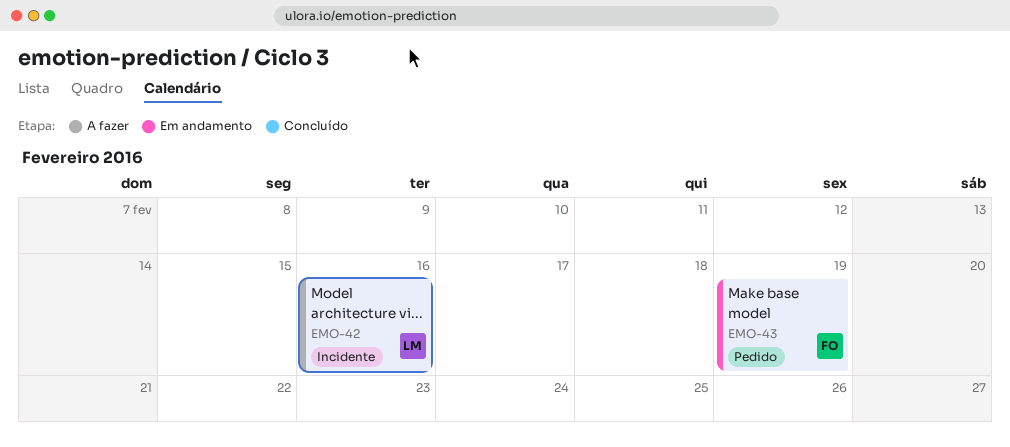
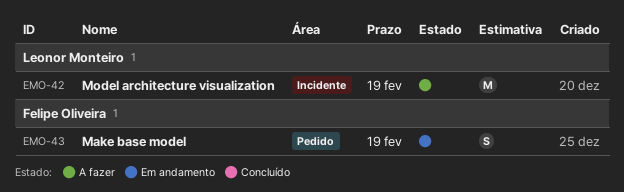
EMO-42, due: Feb 16 -> Feb 19

